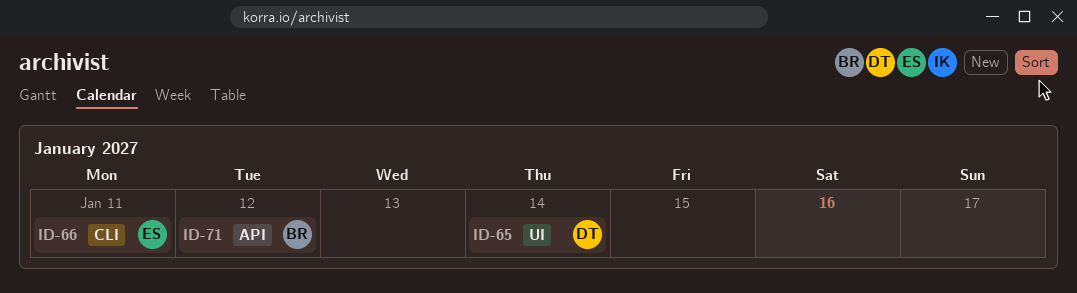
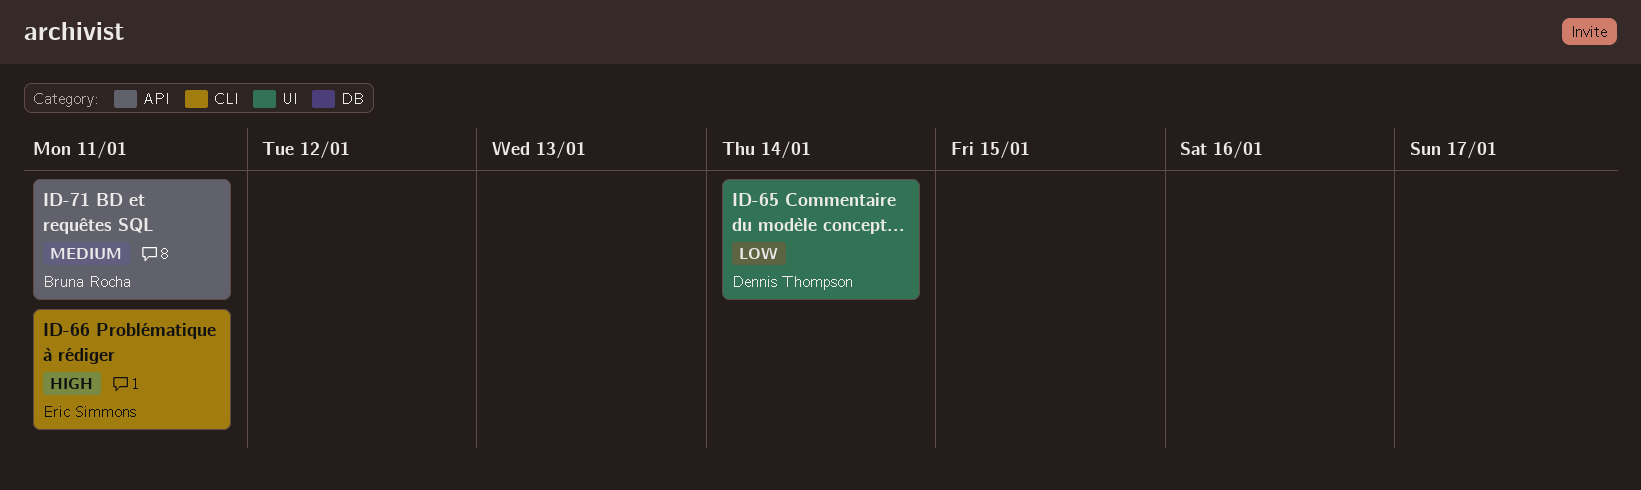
ID-71, due: Jan 12 -> Jan 11

